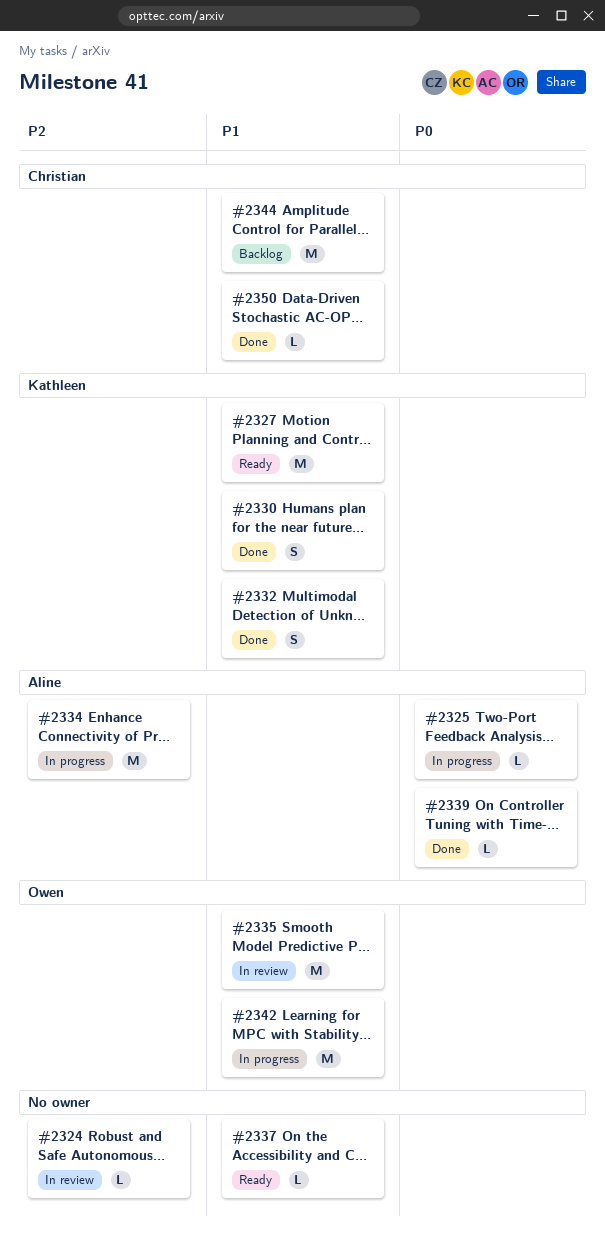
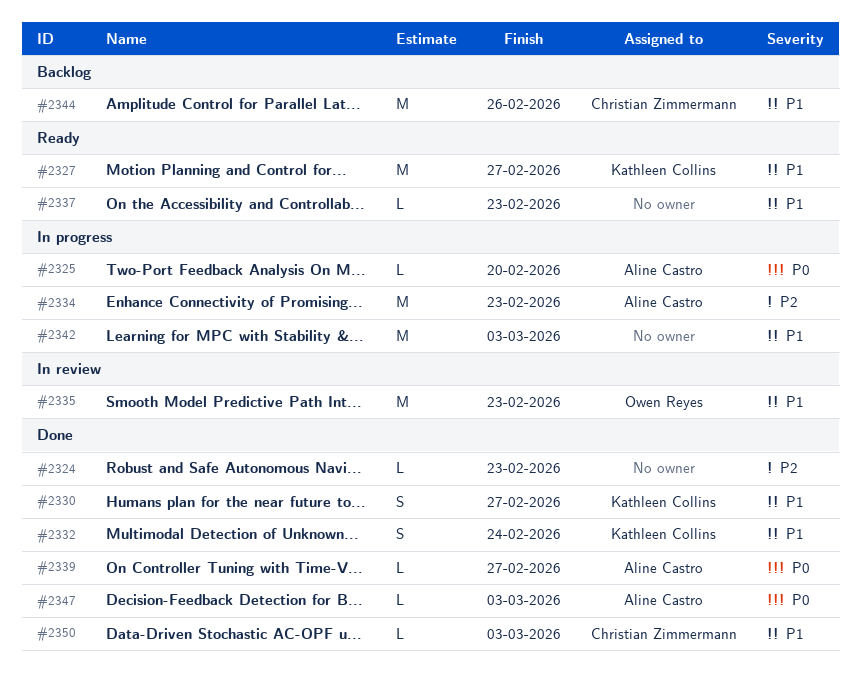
#2324, status: In review -> Done
#2342, owner: Owen Reyes -> none
#2347: none -> present

